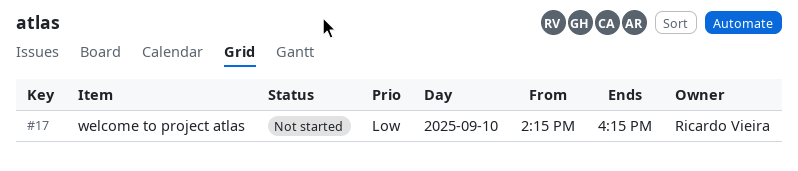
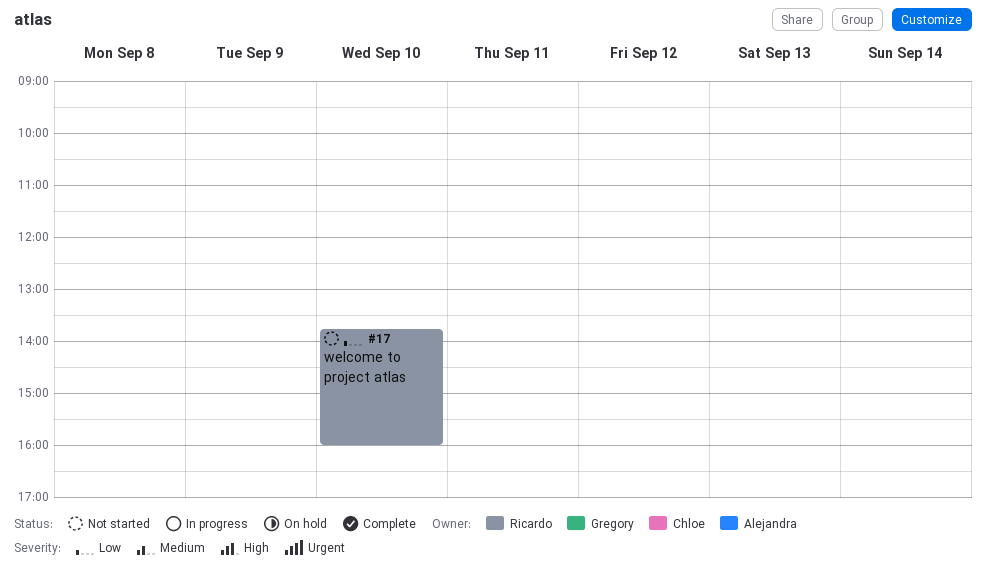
#17, begins: 14:15 -> 13:45
#17, ends: 16:15 -> 16:00

